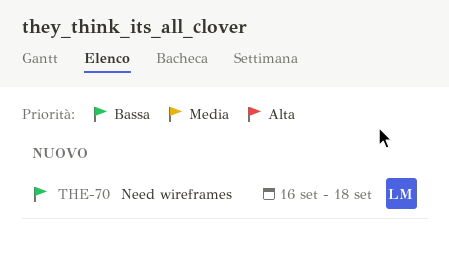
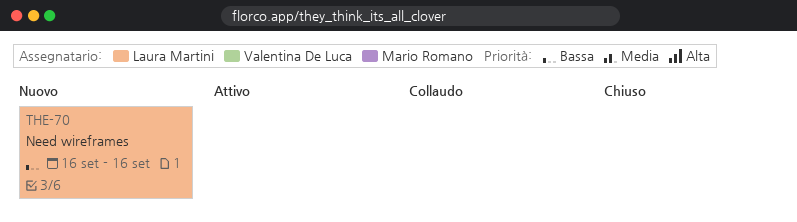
THE-70, due: Sep 18 -> Sep 16

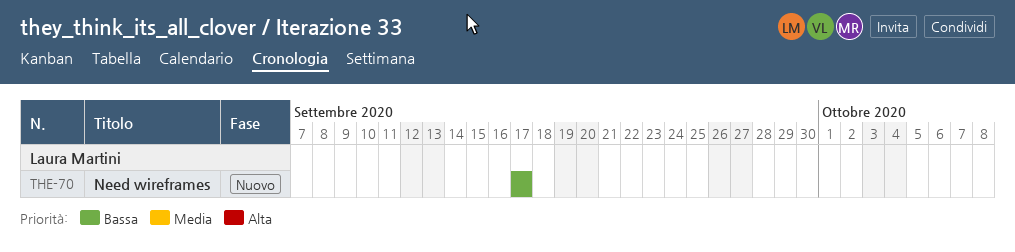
THE-70, start: Sep 16 -> Sep 17
THE-70, due: Sep 16 -> Sep 17

